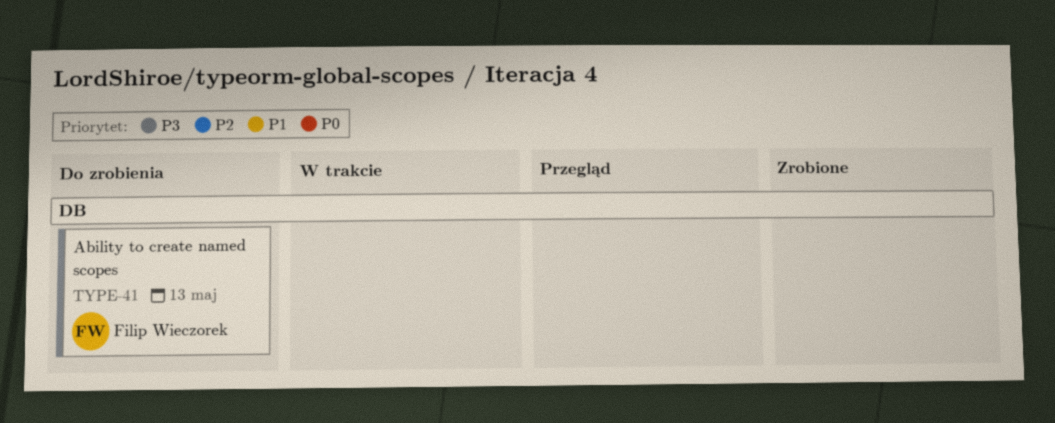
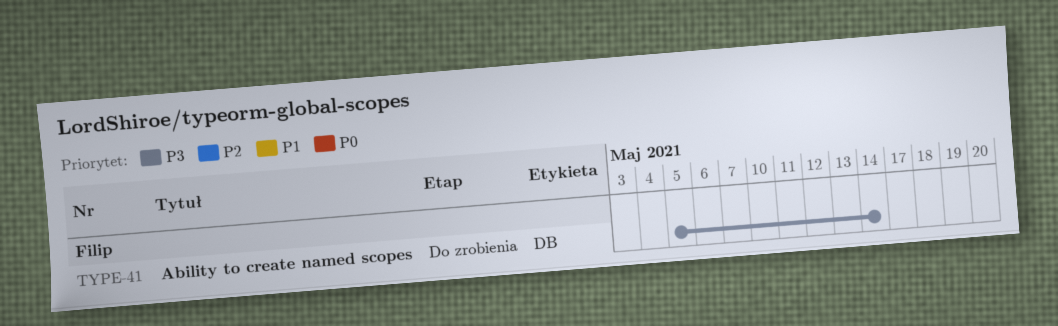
TYPE-41, due: May 13 -> May 14

